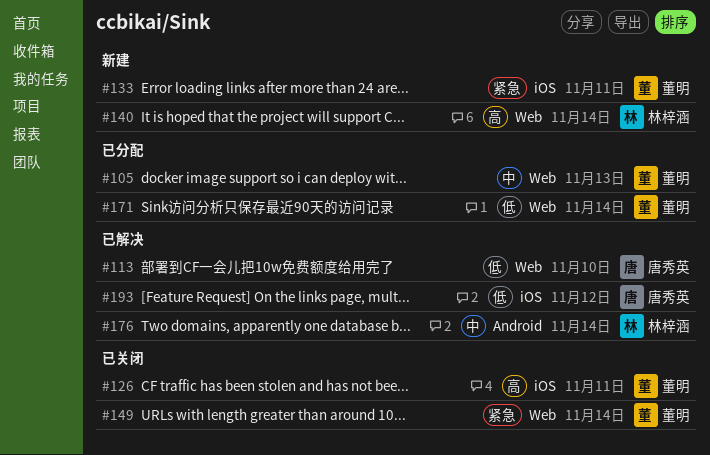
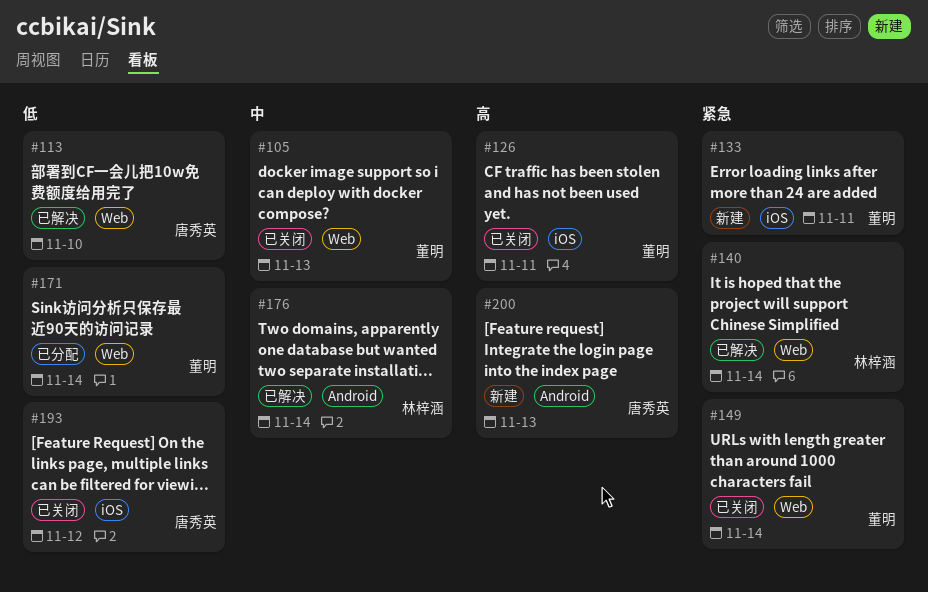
#105, status: 已分配 -> 已关闭
#140, status: 新建 -> 已解决
#140, priority: 高 -> 紧急
#193, status: 已解决 -> 已关闭
#200: none -> present

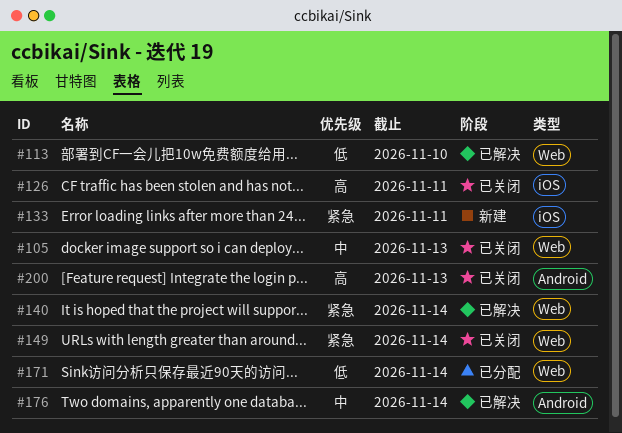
#193: present -> none
#200, status: 新建 -> 已关闭

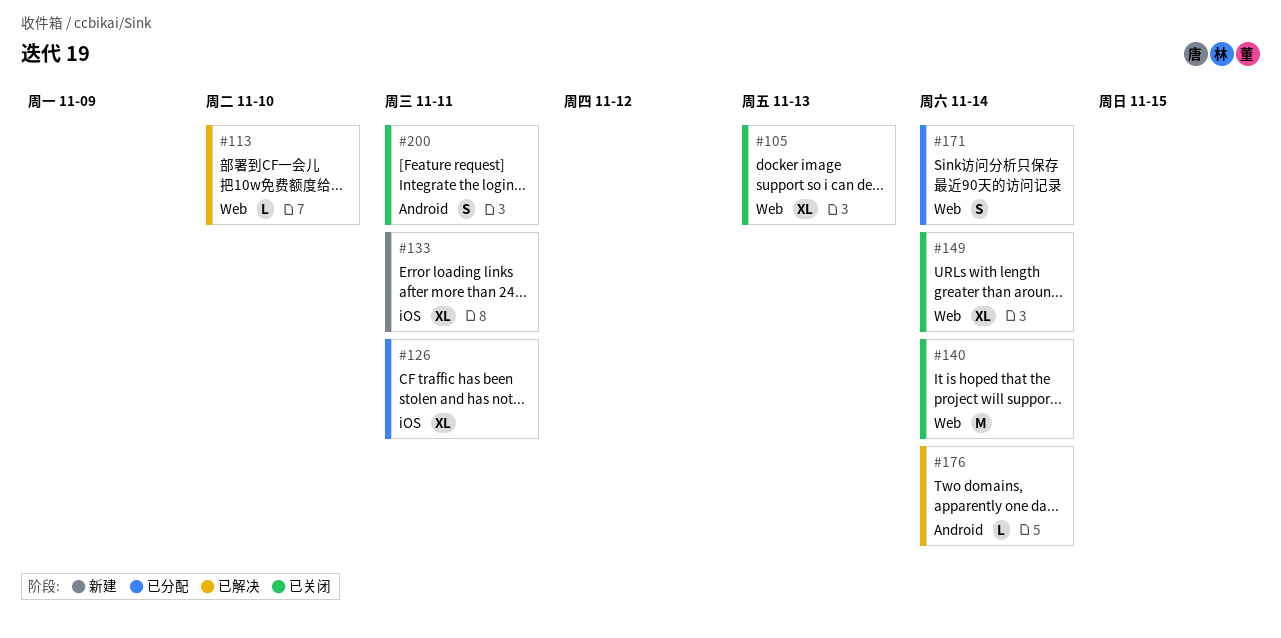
#126, status: 已关闭 -> 已分配
#140, status: 已解决 -> 已关闭
#200, due: Nov 13 -> Nov 11

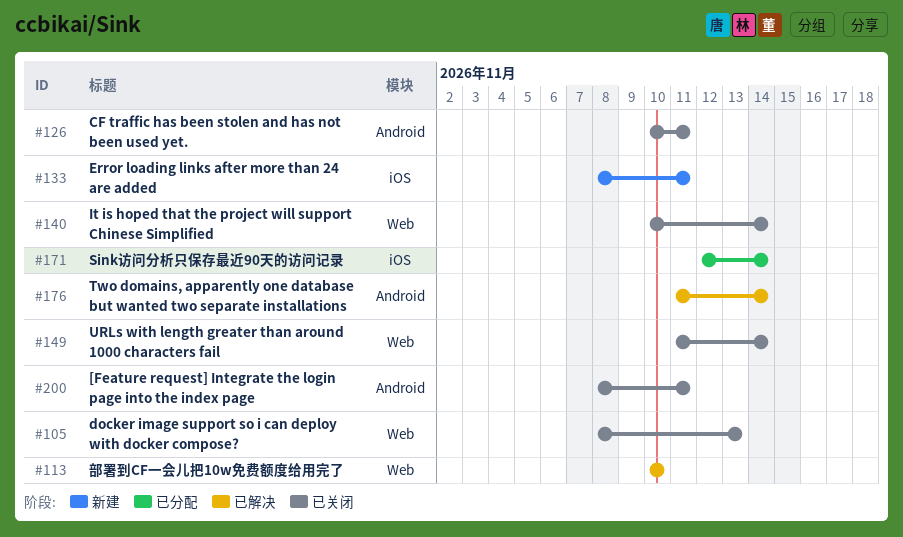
#126, status: 已分配 -> 已关闭
#126, label: iOS -> Android
#171, label: Web -> iOS

